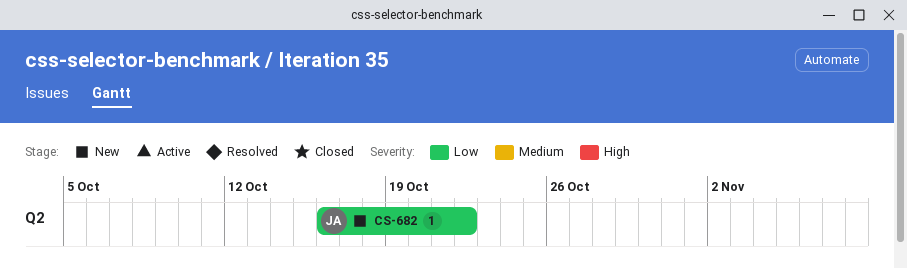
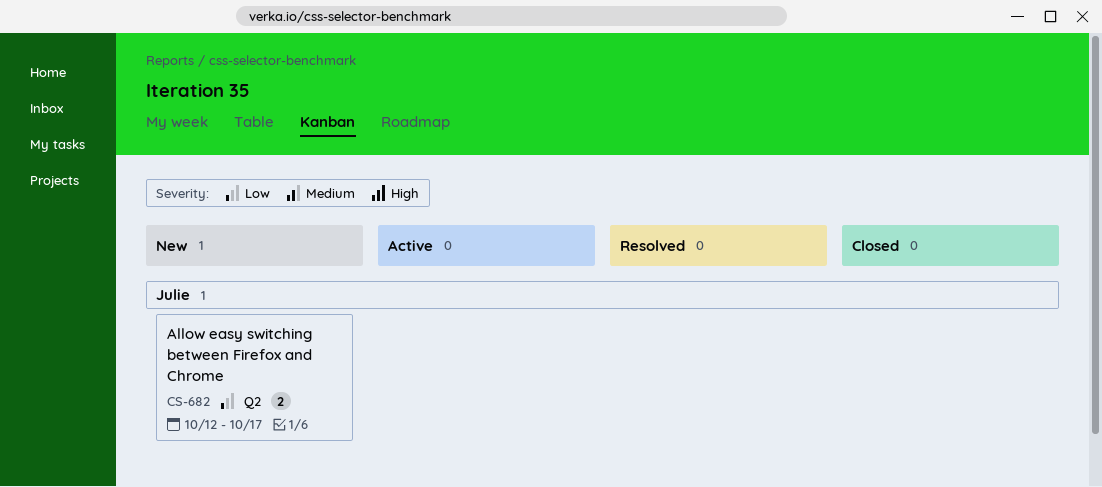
CS-682, estimate: 1 -> 2
CS-682, start: Oct 16 -> Oct 12
CS-682, due: Oct 22 -> Oct 17

